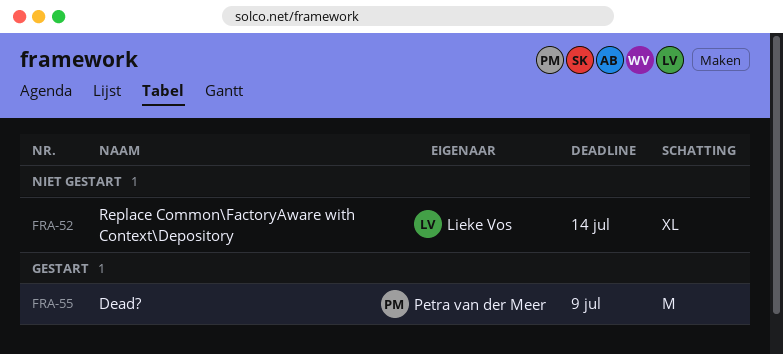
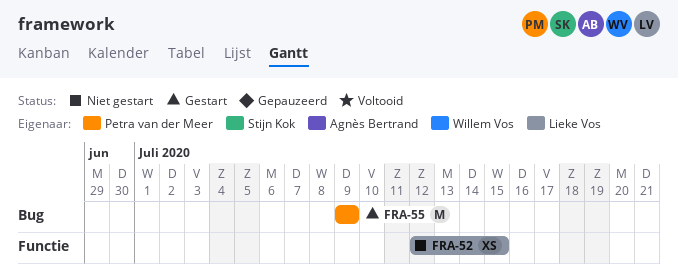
FRA-52, estimate: XL -> XS
FRA-52, due: Jul 14 -> Jul 15

